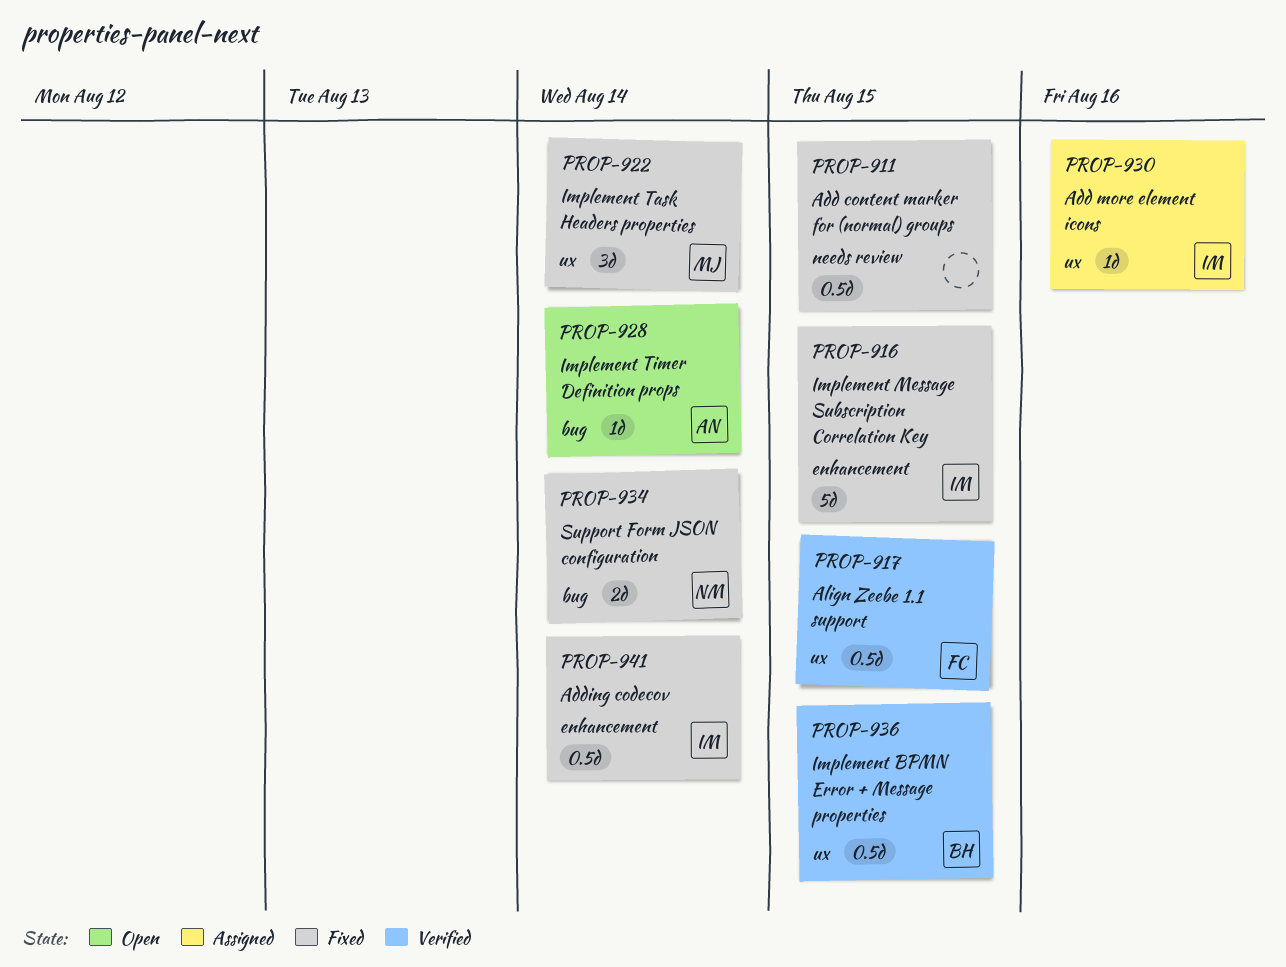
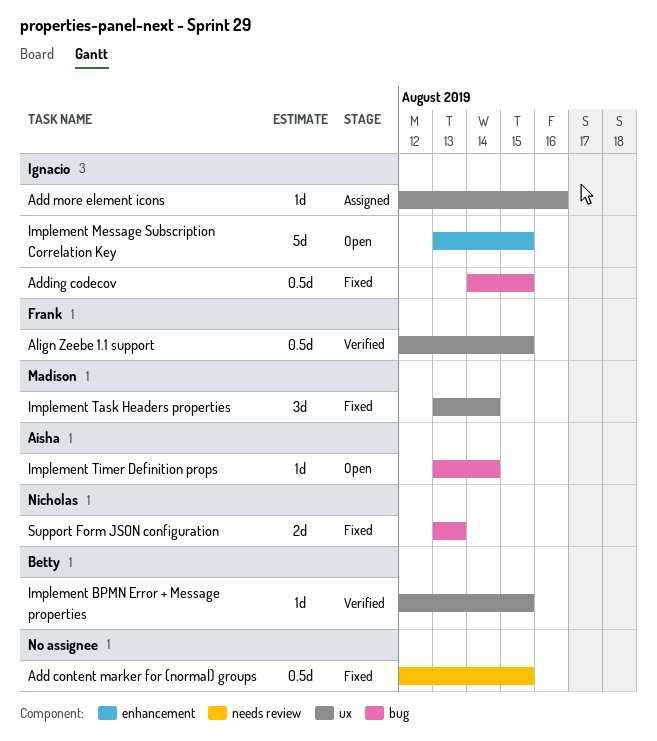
Adding codecov, label: enhancement -> bug
Adding codecov, due: Aug 14 -> Aug 15
Implement BPMN Error + Message properties, estimate: 0.5d -> 1d
Implement Message Subscription Correlation Key, status: Fixed -> Open
Support Form JSON configuration, due: Aug 14 -> Aug 13

